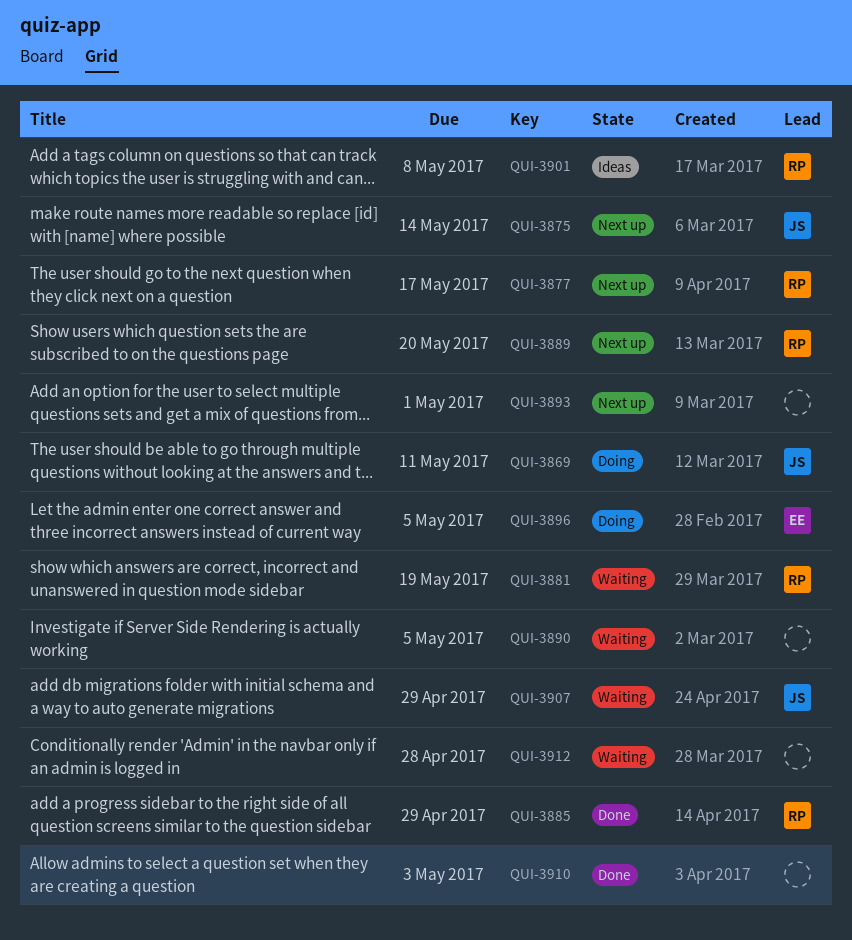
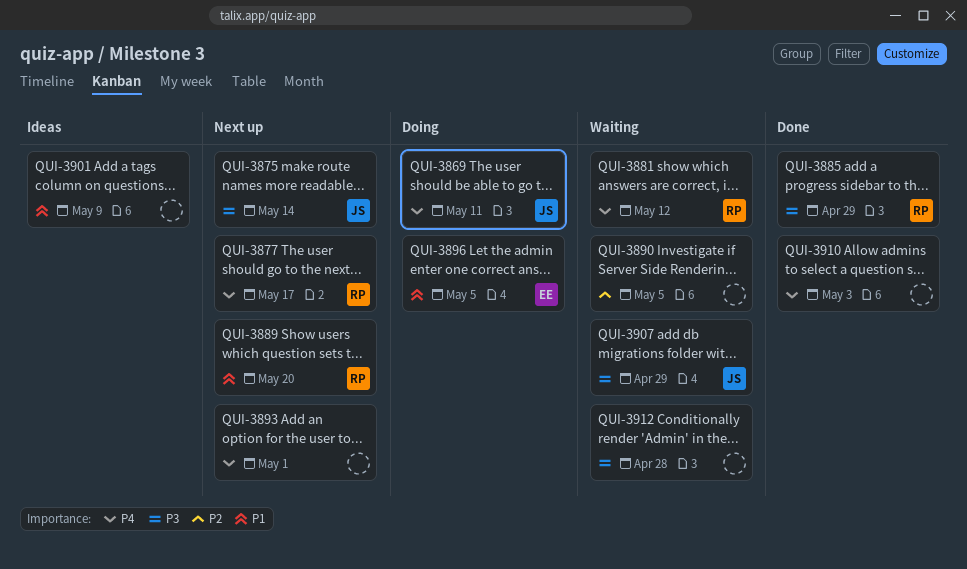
QUI-3881, due: May 19 -> May 12
QUI-3901, owner: RP -> none
QUI-3901, due: May 8 -> May 9

